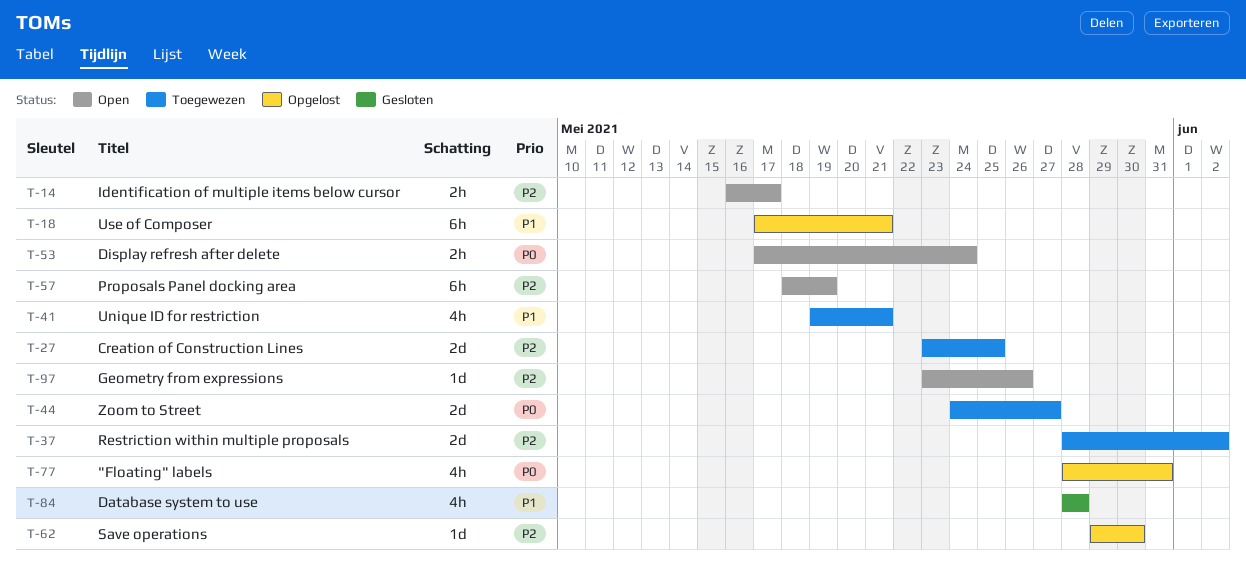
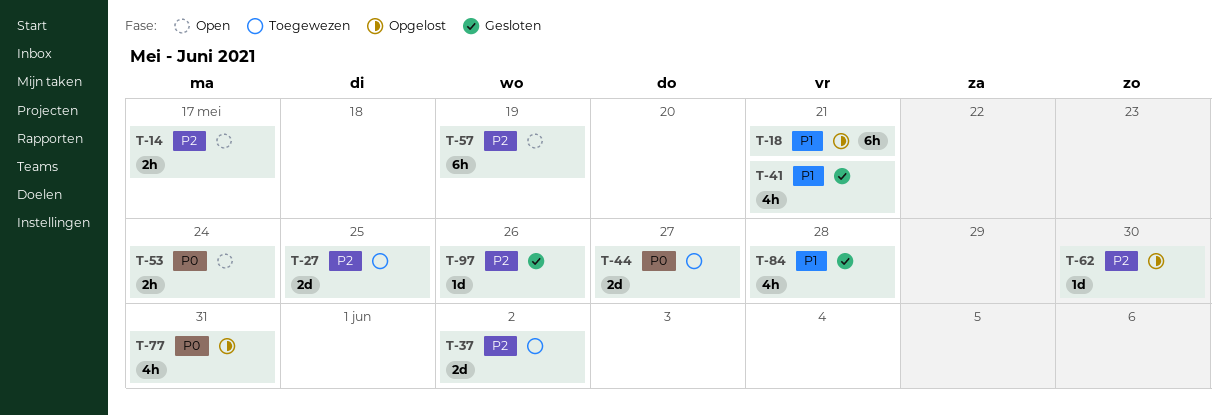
T-41, status: Toegewezen -> Gesloten
T-97, status: Open -> Gesloten

